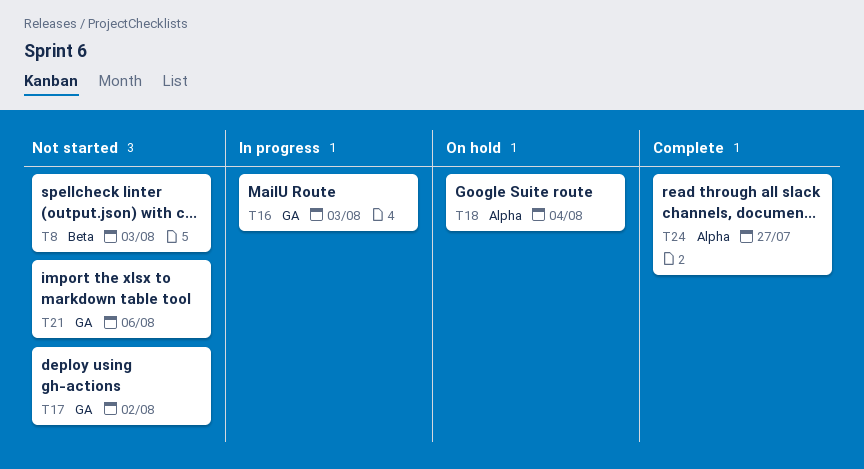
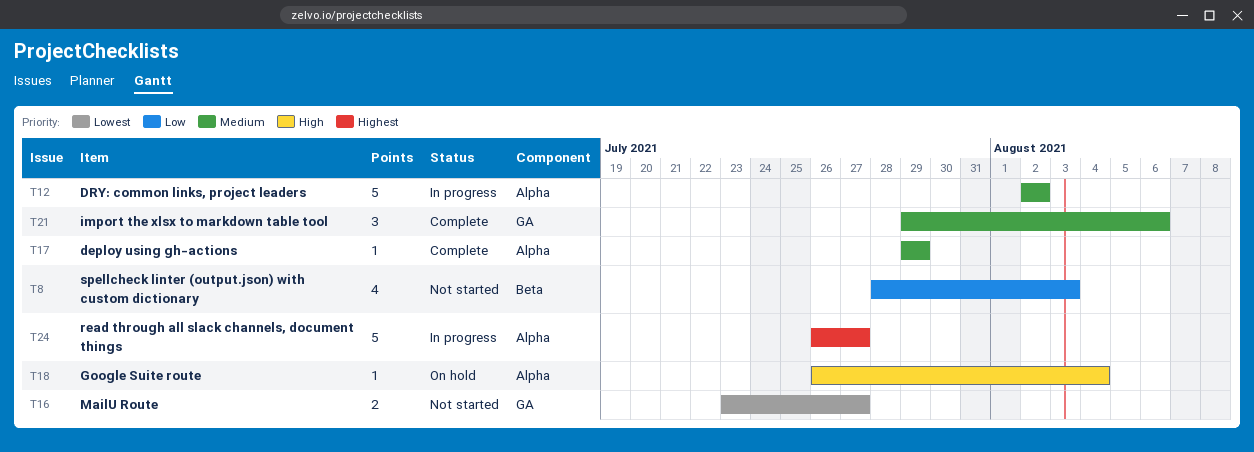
T12: none -> present
T16, status: In progress -> Not started
T16, due: Aug 3 -> Jul 27
T17, status: Not started -> Complete
T17, label: GA -> Alpha
T17, due: Aug 2 -> Jul 29
T21, status: Not started -> Complete
T24, status: Complete -> In progress

